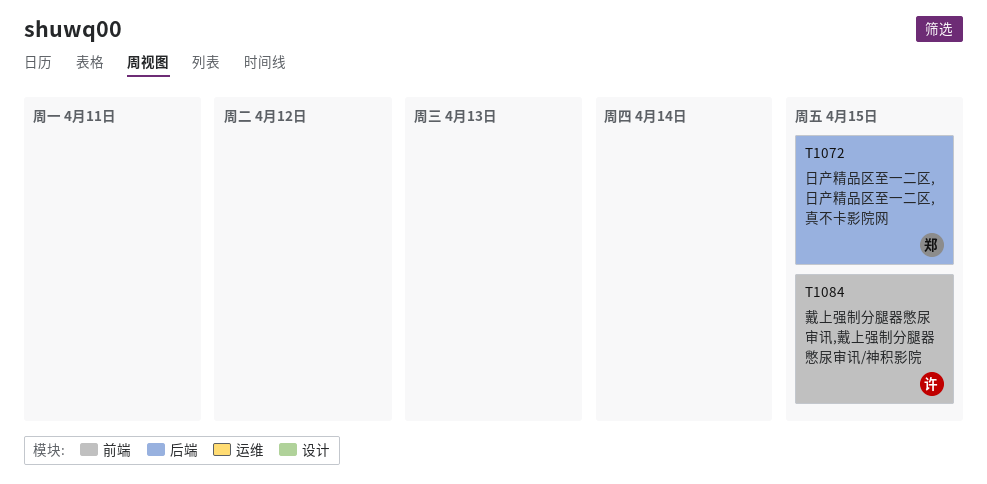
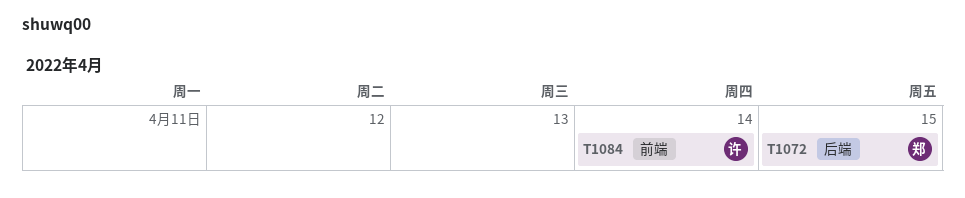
T1084, due: Apr 15 -> Apr 14

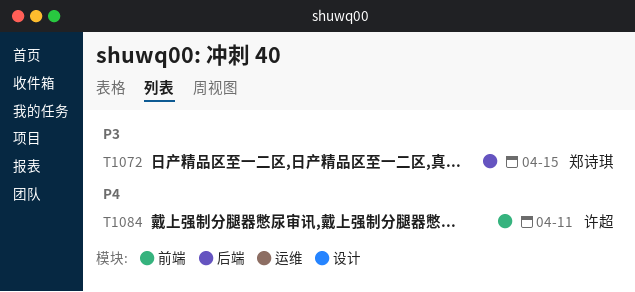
T1084, due: Apr 14 -> Apr 11

